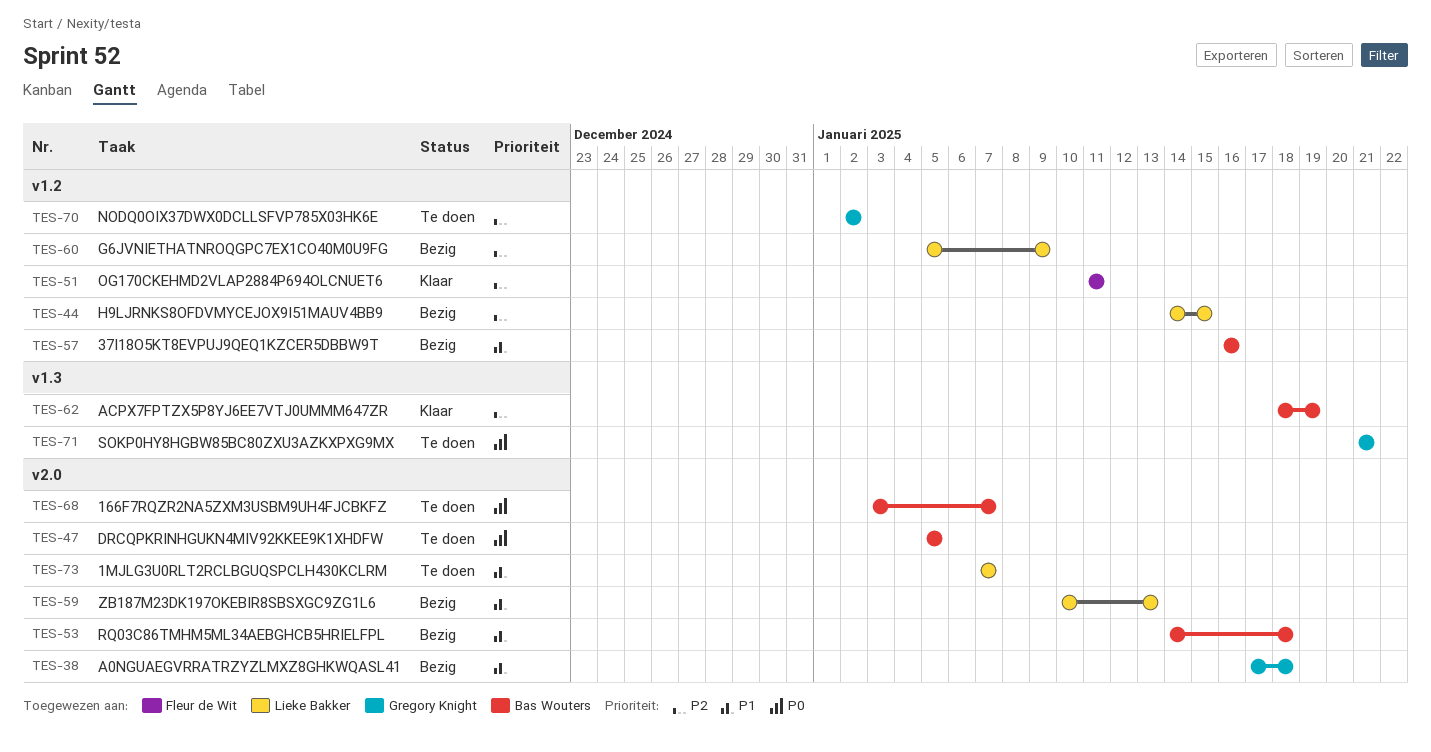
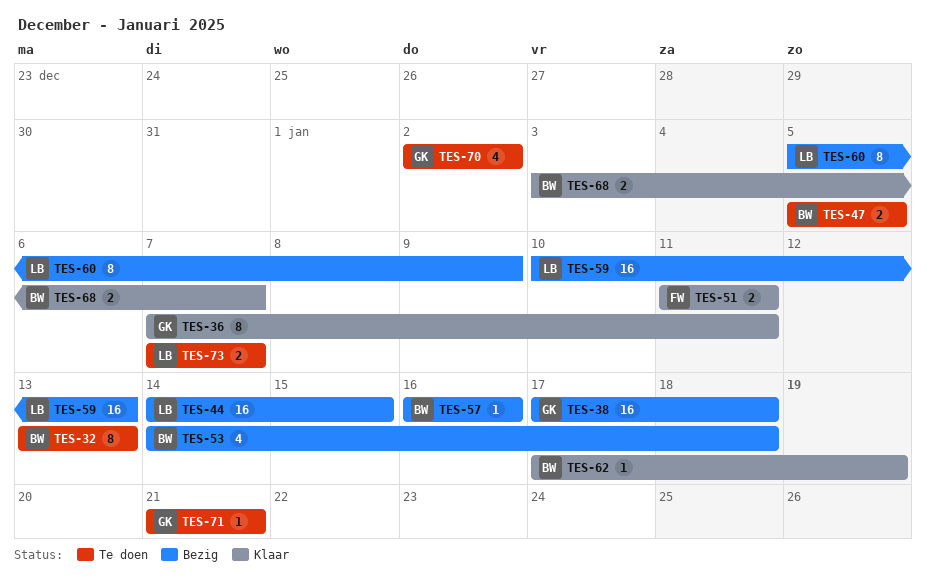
TES-32: none -> present
TES-36: none -> present
TES-62, start: Jan 18 -> Jan 17
TES-68, status: Te doen -> Klaar

